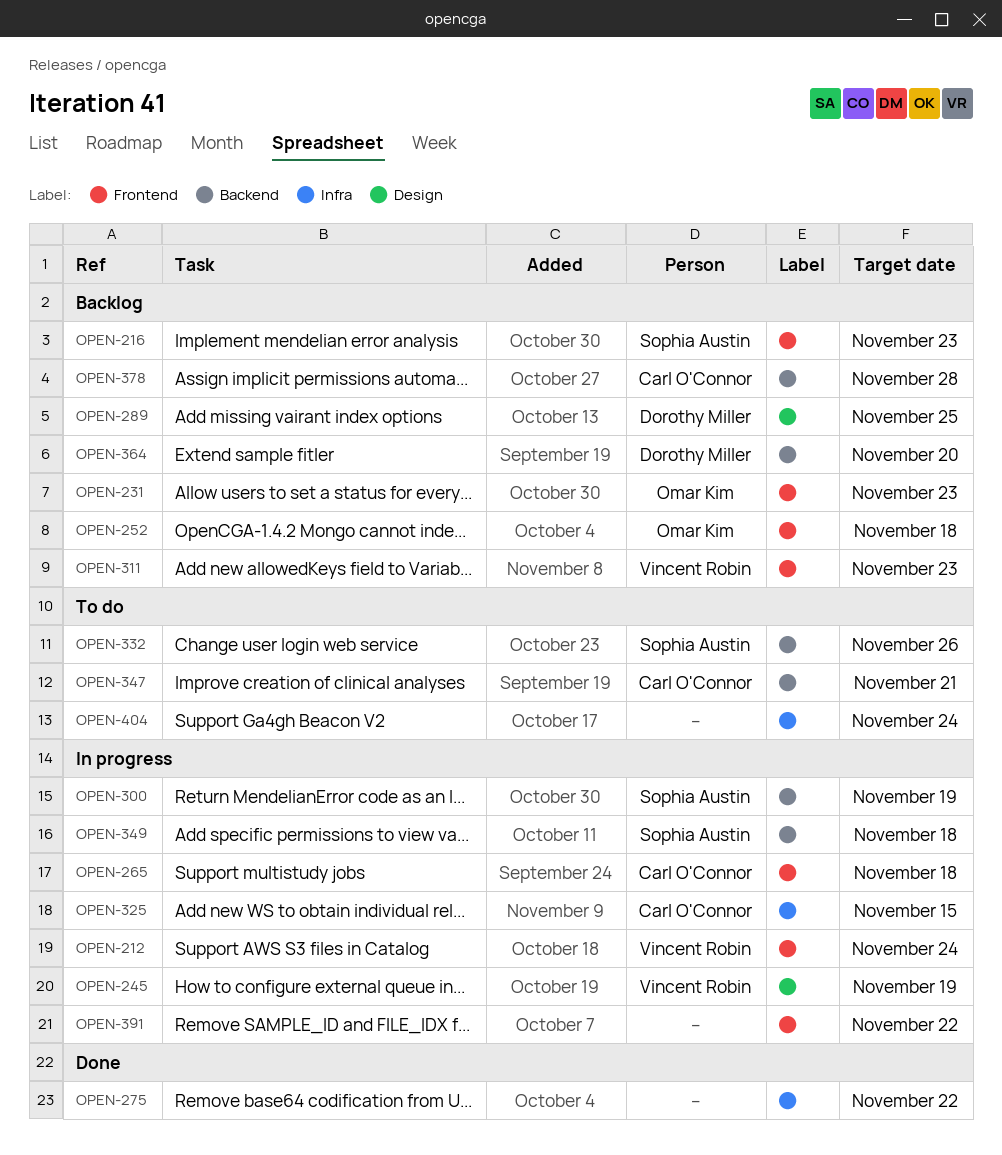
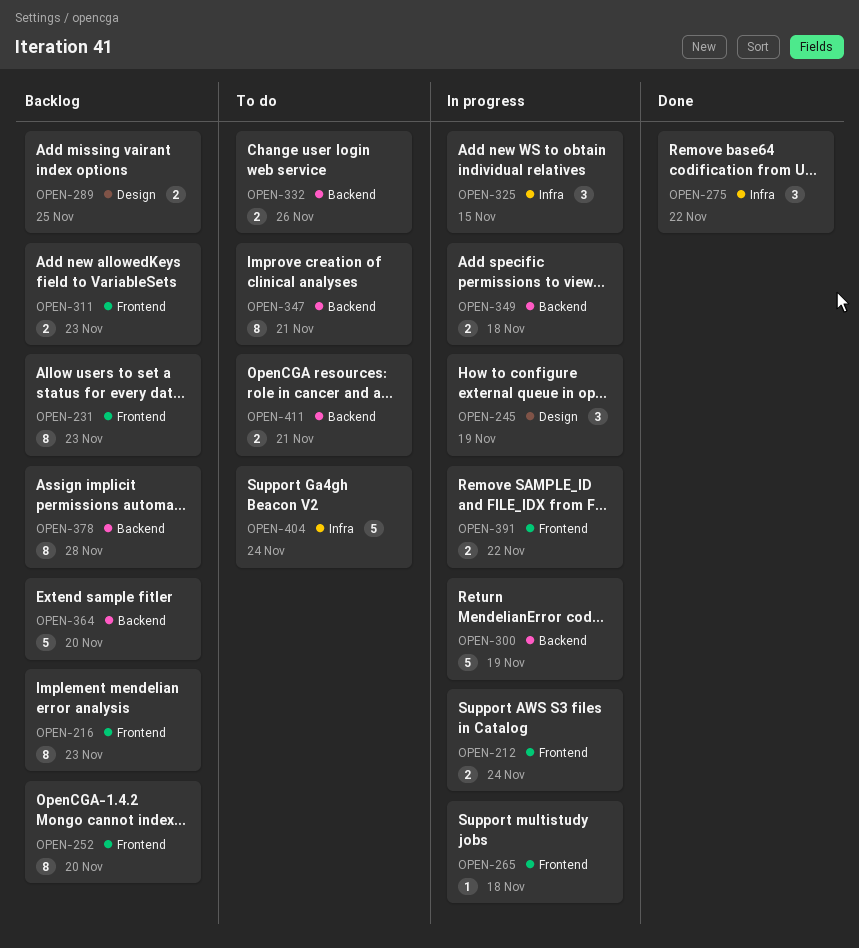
OPEN-252, due: Nov 18 -> Nov 20
OPEN-411: none -> present

